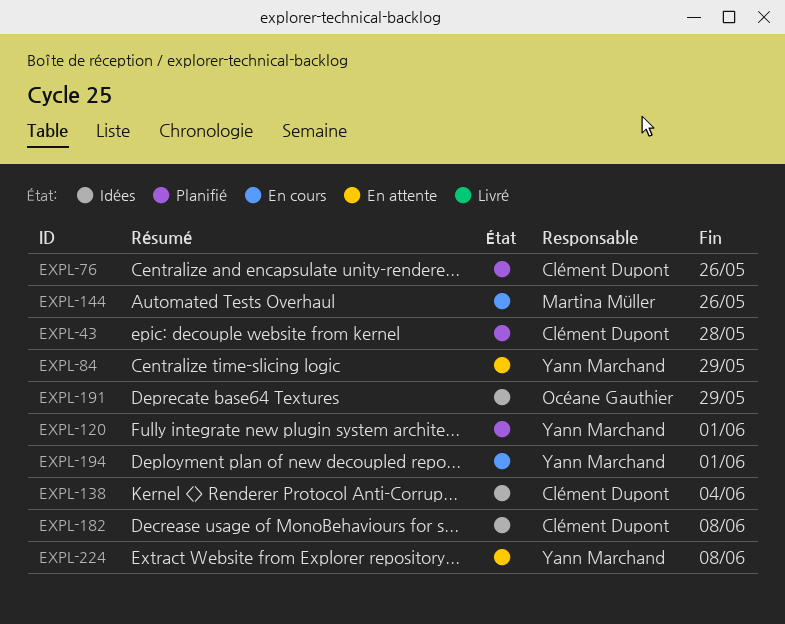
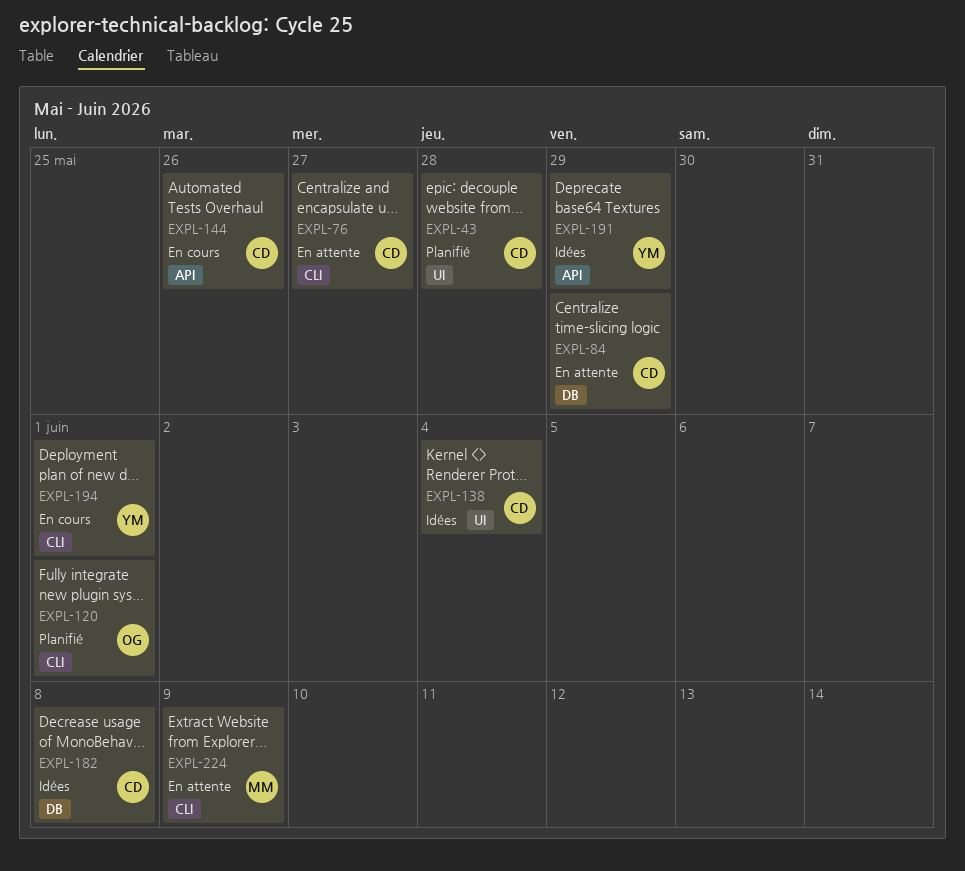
EXPL-76, status: Planifié -> En attente
EXPL-76, due: May 26 -> May 27
EXPL-84, owner: Yann Marchand -> Clément Dupont
EXPL-120, owner: Yann Marchand -> Océane Gauthier
EXPL-144, owner: Martina Müller -> Clément Dupont
EXPL-191, owner: Océane Gauthier -> Yann Marchand
EXPL-224, owner: Yann Marchand -> Martina Müller
EXPL-224, due: Jun 8 -> Jun 9

